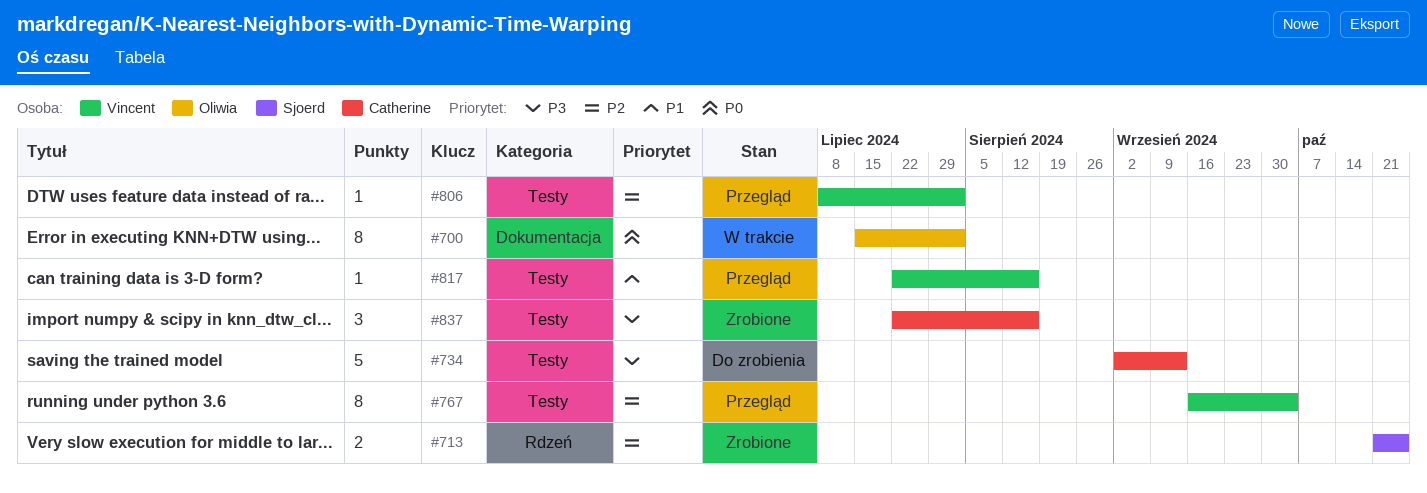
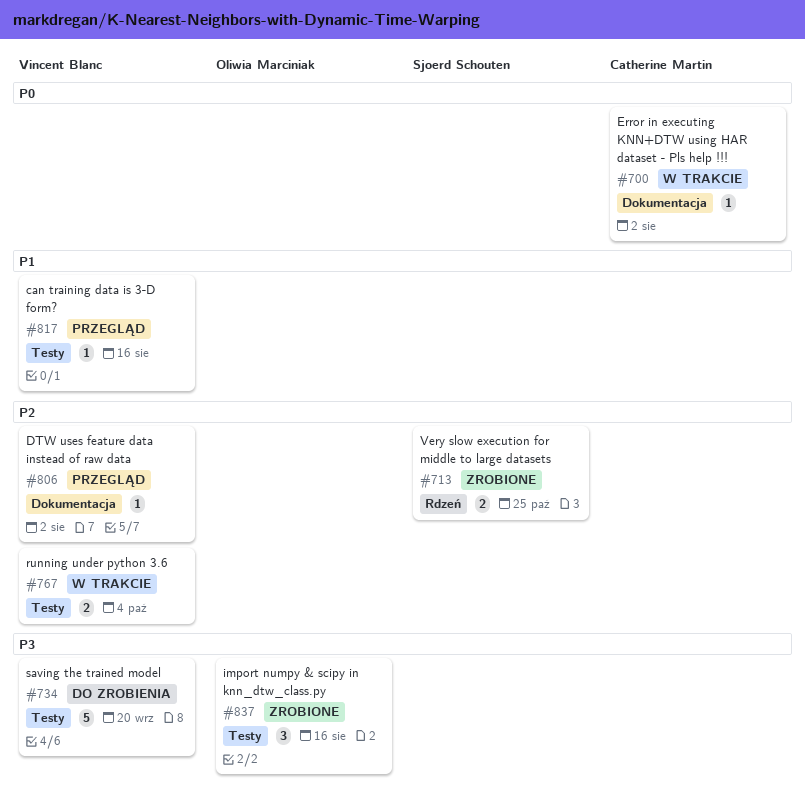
#700, owner: Oliwia Marciniak -> Catherine Martin
#700, estimate: 8 -> 1
#734, owner: Catherine Martin -> Vincent Blanc
#734, due: Sep 13 -> Sep 20
#767, status: Przegląd -> W trakcie
#767, estimate: 8 -> 2
#806, label: Testy -> Dokumentacja
#837, owner: Catherine Martin -> Oliwia Marciniak

